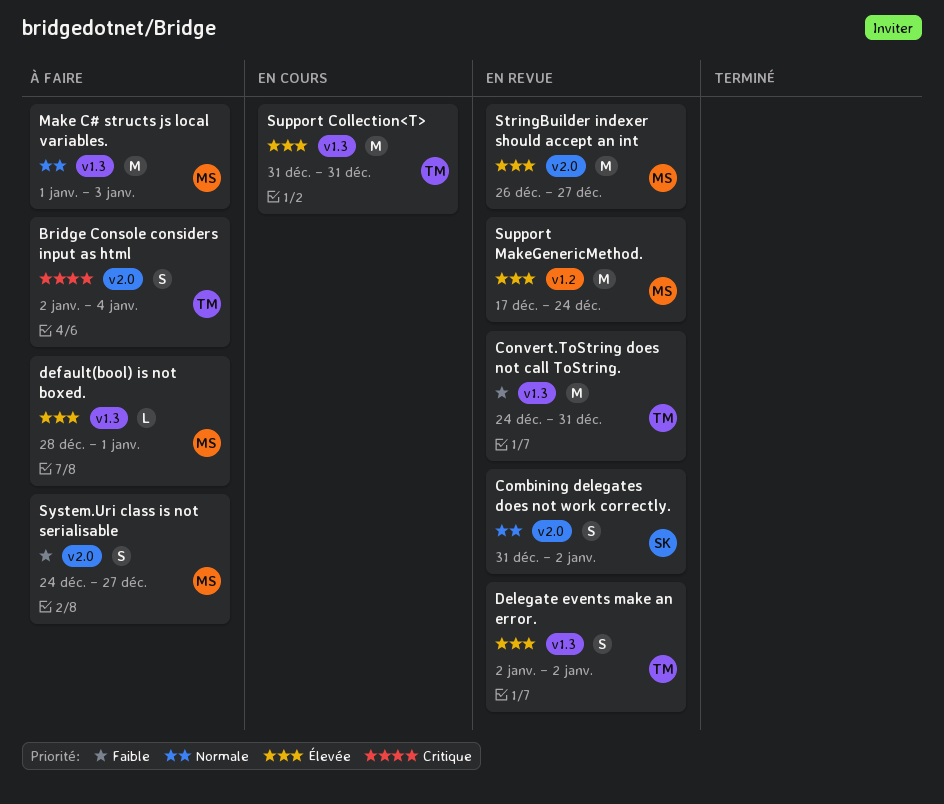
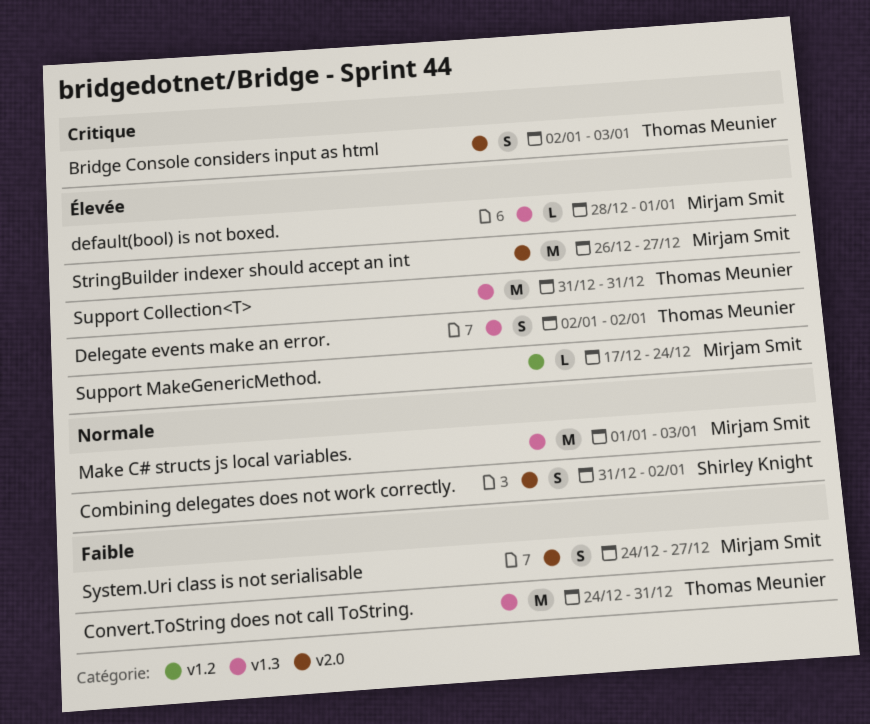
Bridge Console considers input as html, due: Jan 4 -> Jan 3
Support MakeGenericMethod., estimate: M -> L

